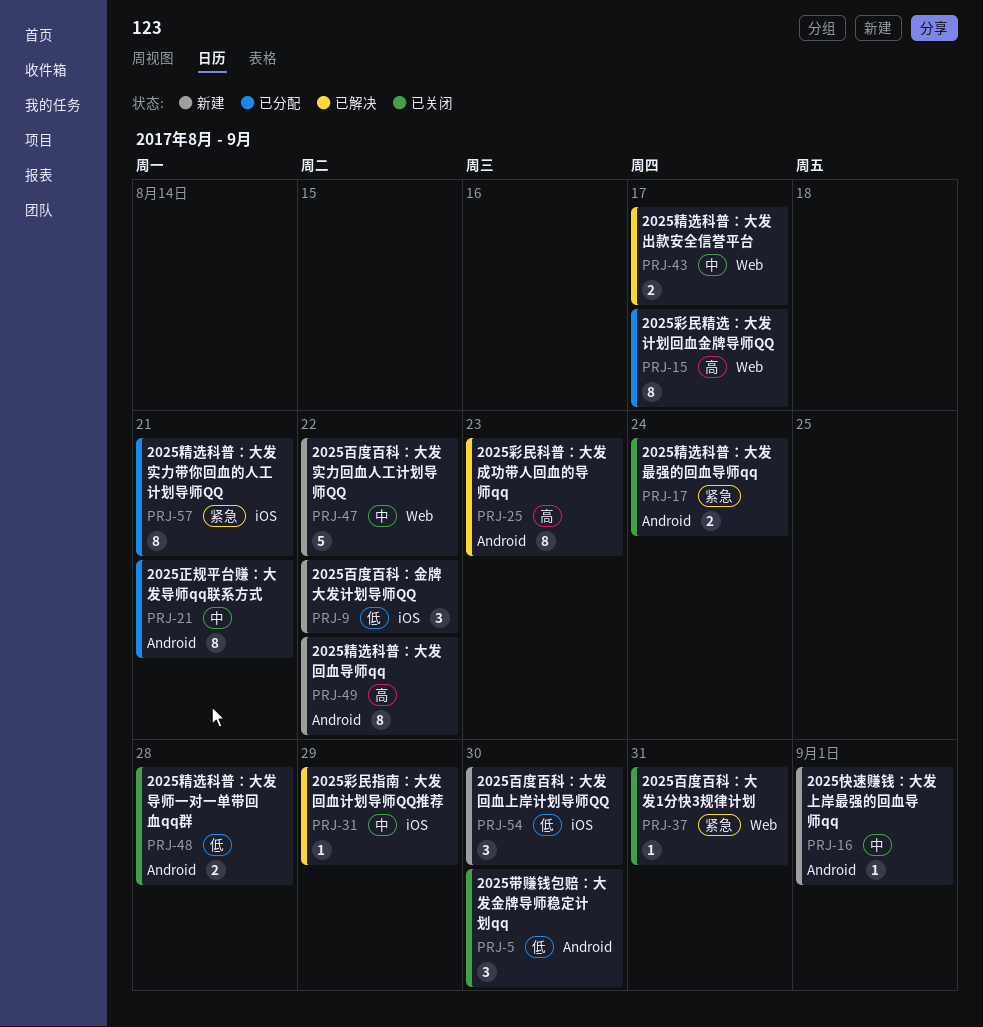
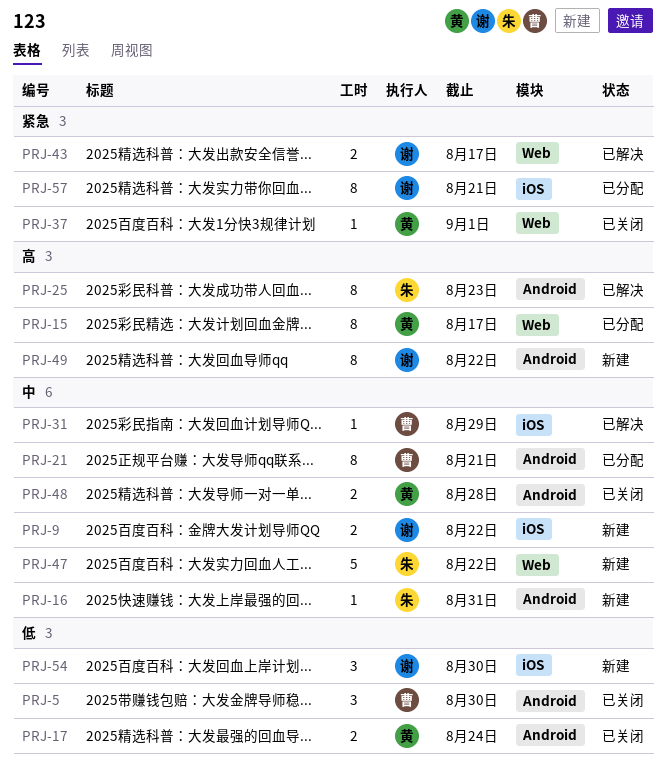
PRJ-9, priority: 低 -> 中
PRJ-9, estimate: 3 -> 2
PRJ-16, due: Sep 1 -> Aug 31
PRJ-17, priority: 紧急 -> 低
PRJ-37, due: Aug 31 -> Sep 1
PRJ-43, priority: 中 -> 紧急
PRJ-48, priority: 低 -> 中

